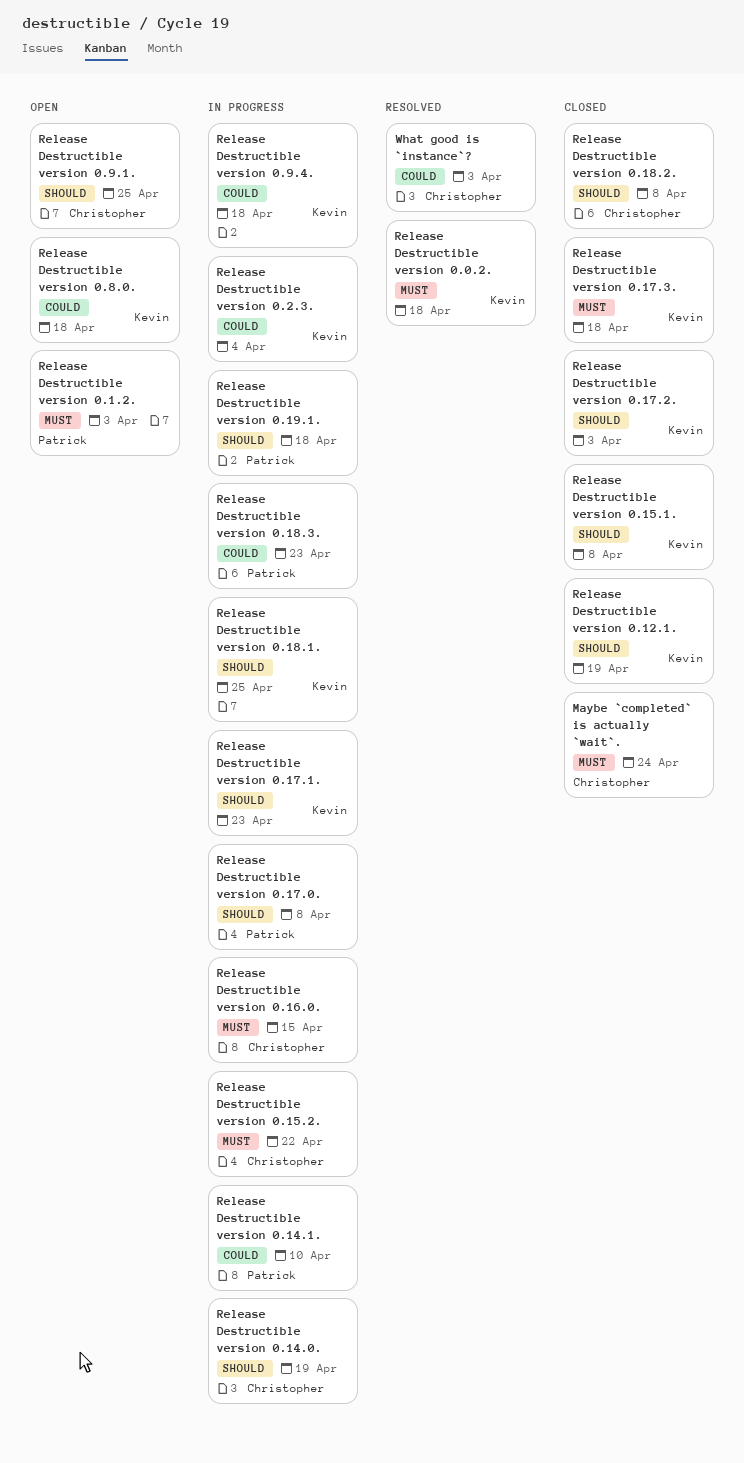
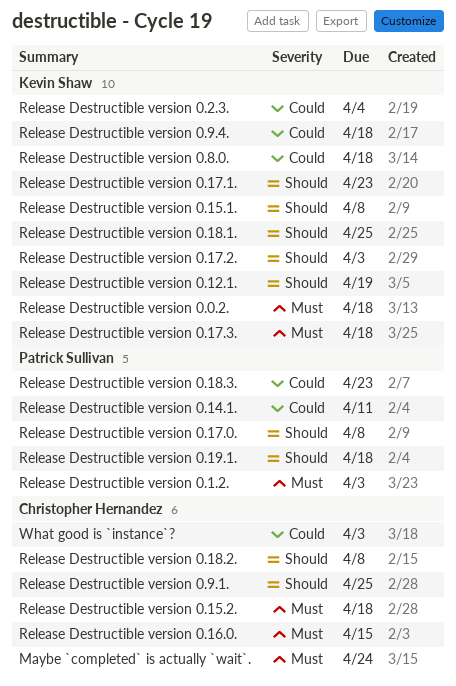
Release Destructible version 0.14.0.: present -> none
Release Destructible version 0.14.1., due: Apr 10 -> Apr 11
Release Destructible version 0.15.2., due: Apr 22 -> Apr 18

